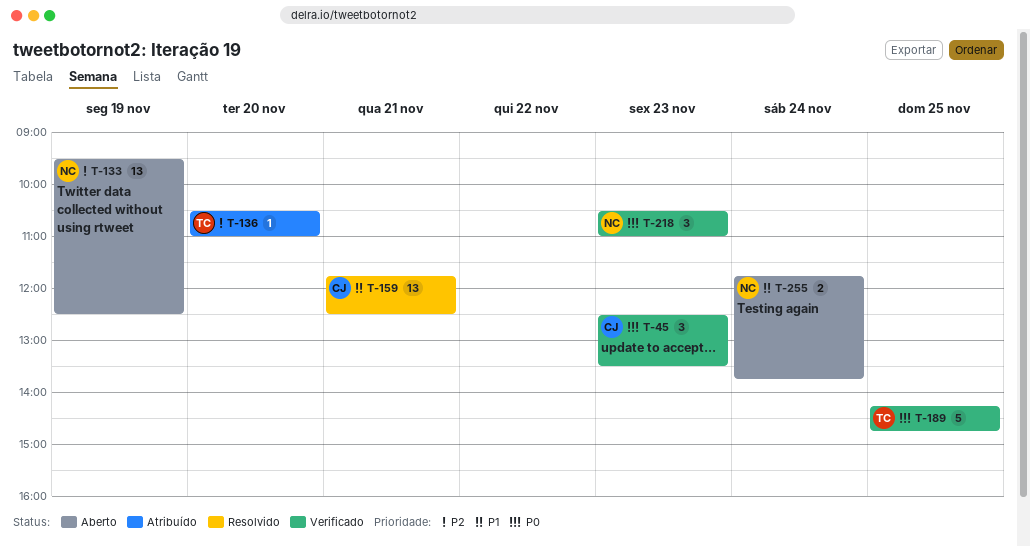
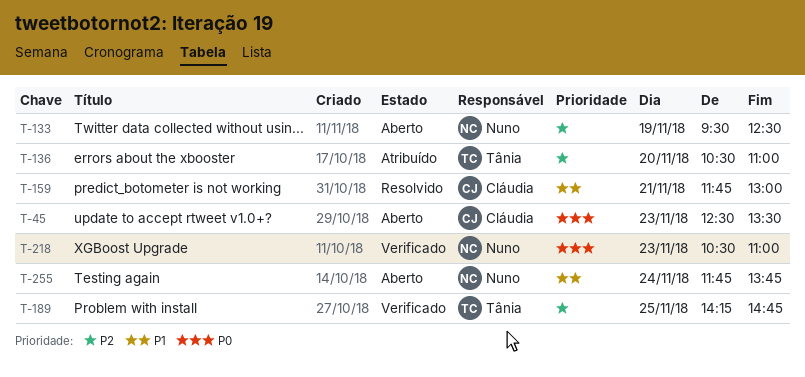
T-45, status: Verificado -> Aberto
T-159, ends: 12:30 -> 13:00
T-189, priority: P0 -> P2

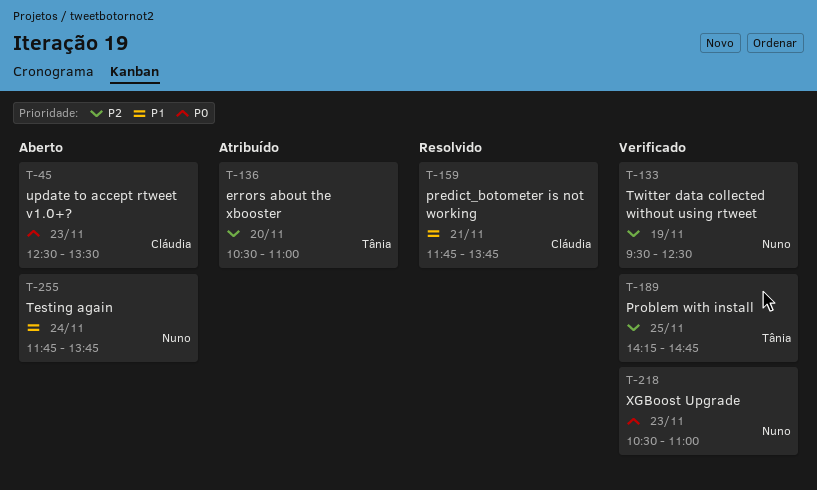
T-133, status: Aberto -> Verificado
T-159, ends: 13:00 -> 13:45

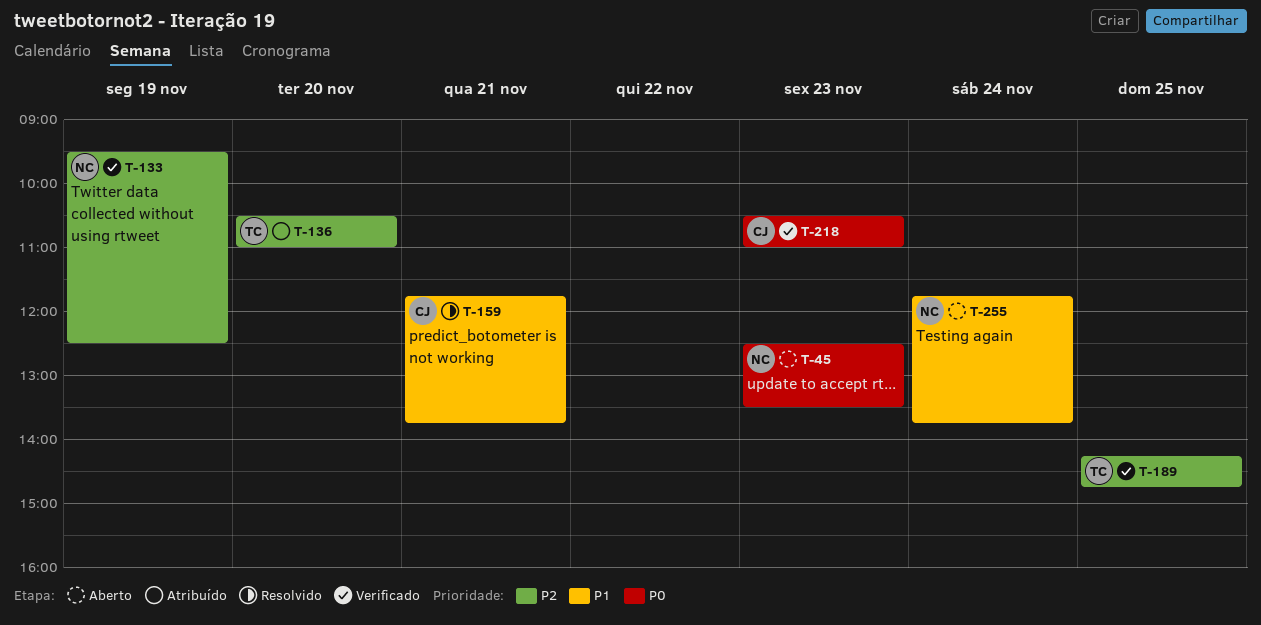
T-45, owner: Cláudia -> Nuno
T-218, owner: Nuno -> Cláudia

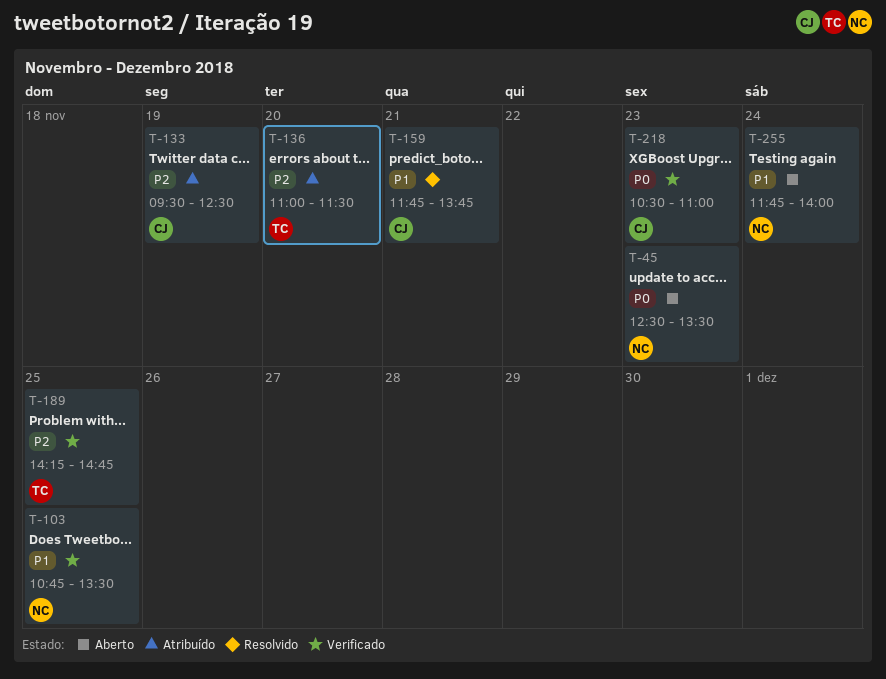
T-103: none -> present
T-133, status: Verificado -> Atribuído
T-133, owner: NC -> CJ
T-136, begins: 10:30 -> 11:00
T-136, ends: 11:00 -> 11:30
T-255, ends: 13:45 -> 14:00

